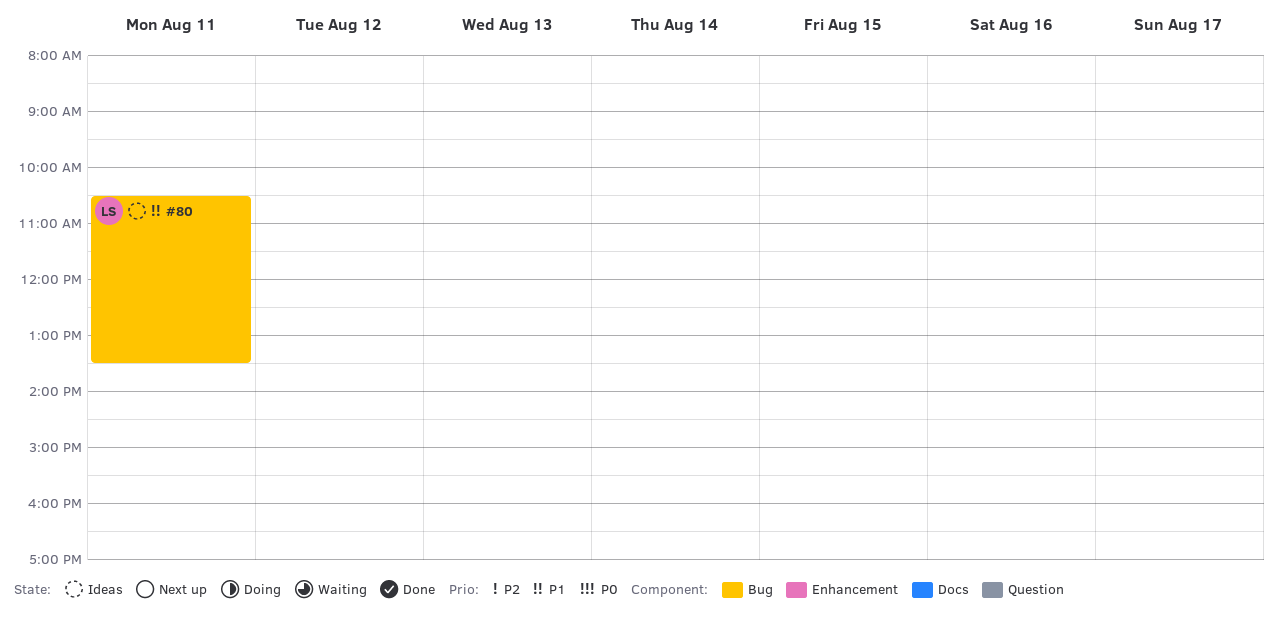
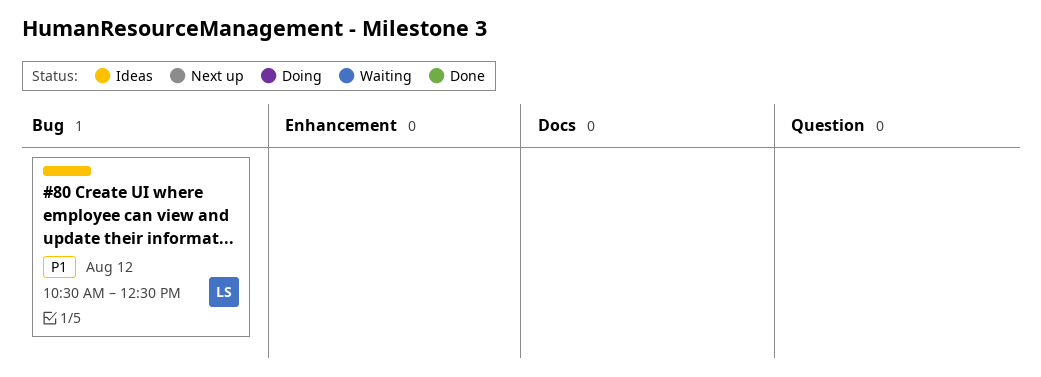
#80, day: Aug 11 -> Aug 12
#80, ends: 13:30 -> 12:30

